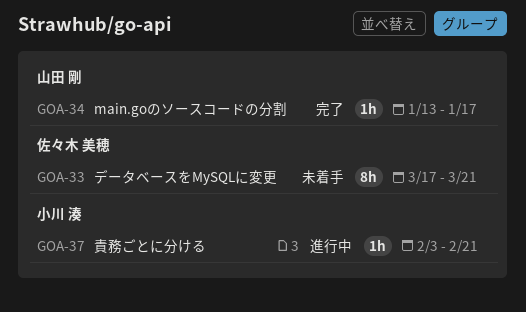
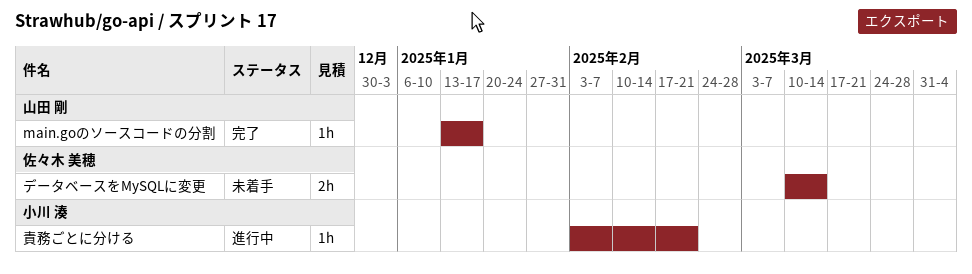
データベースをMySQLに変更, estimate: 8h -> 2h
データベースをMySQLに変更, start: Mar 17 -> Mar 10
データベースをMySQLに変更, due: Mar 21 -> Mar 14

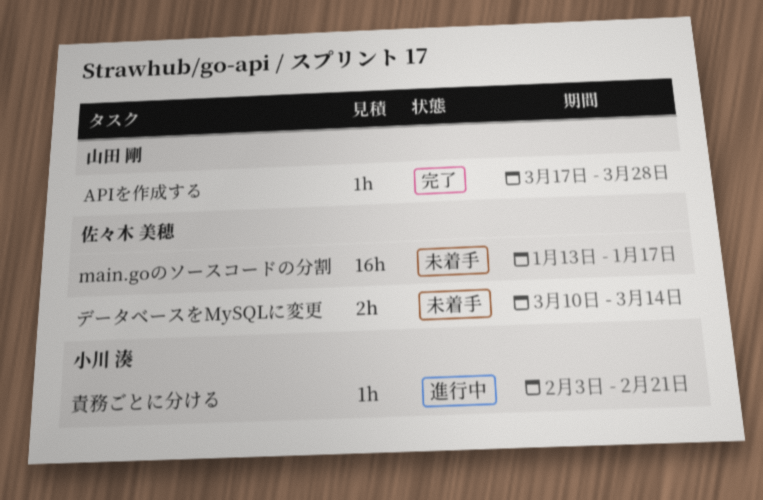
APIを作成する: none -> present
main.goのソースコードの分割, status: 完了 -> 未着手
main.goのソースコードの分割, owner: 山田 剛 -> 佐々木 美穂
main.goのソースコードの分割, estimate: 1h -> 16h

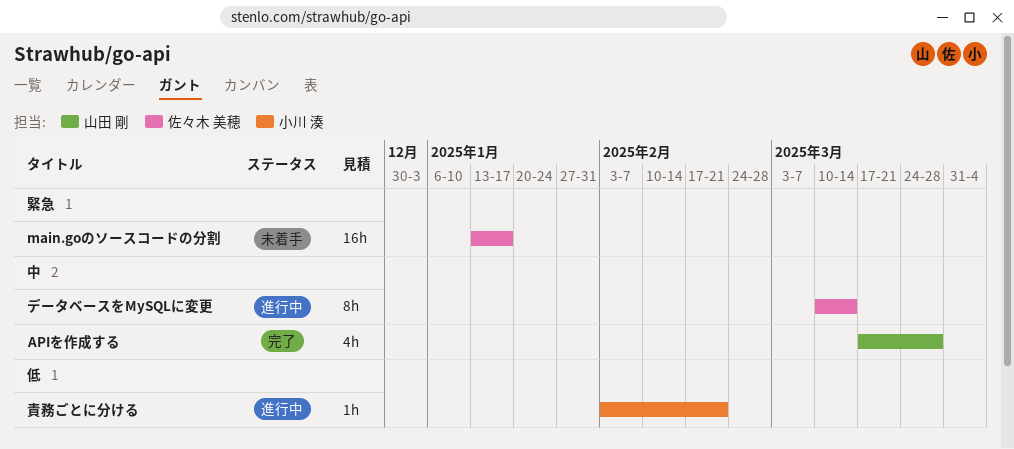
APIを作成する, estimate: 1h -> 4h
データベースをMySQLに変更, status: 未着手 -> 進行中
データベースをMySQLに変更, estimate: 2h -> 8h

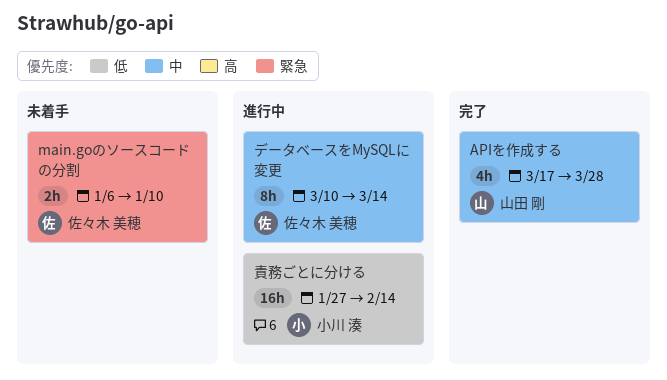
main.goのソースコードの分割, estimate: 16h -> 2h
main.goのソースコードの分割, start: Jan 13 -> Jan 6
main.goのソースコードの分割, due: Jan 17 -> Jan 10
責務ごとに分ける, estimate: 1h -> 16h
責務ごとに分ける, start: Feb 3 -> Jan 27
責務ごとに分ける, due: Feb 21 -> Feb 14

